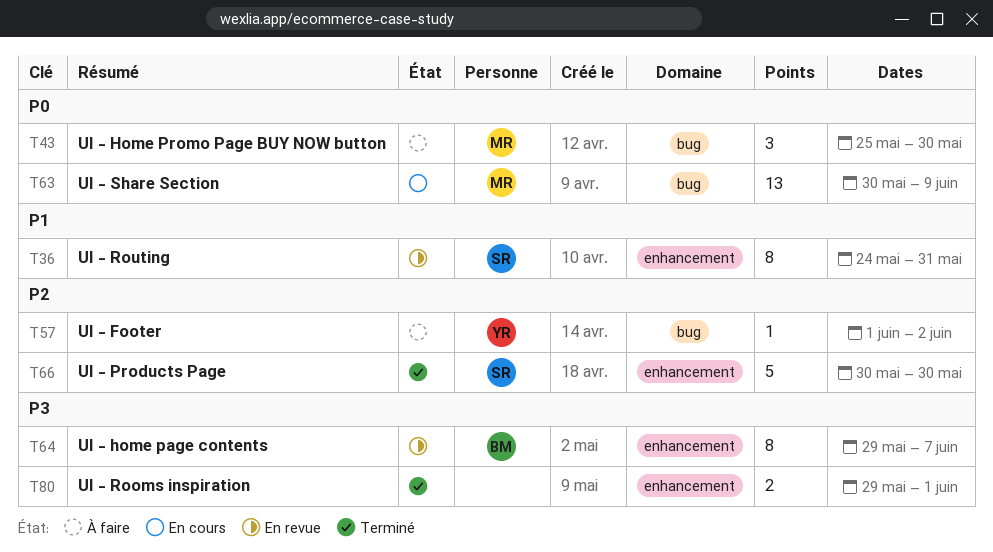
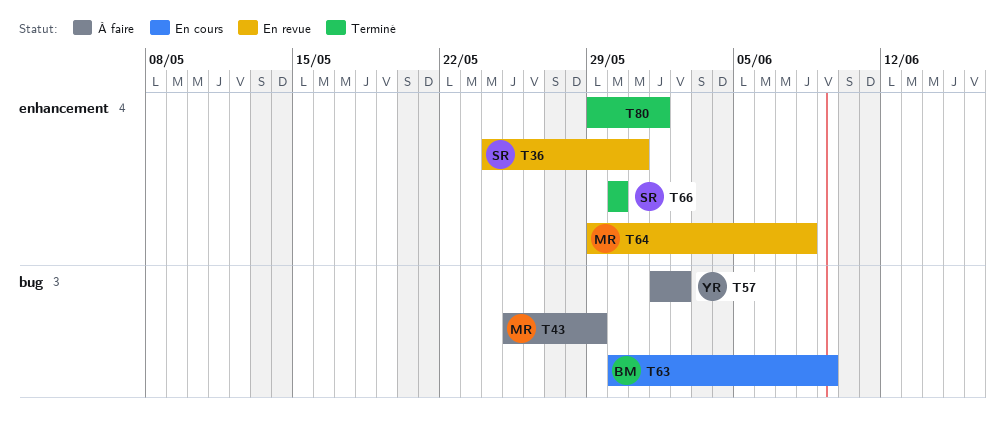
T43, due: May 30 -> May 29
T63, owner: MR -> BM
T64, owner: BM -> MR
T64, due: Jun 7 -> Jun 8

